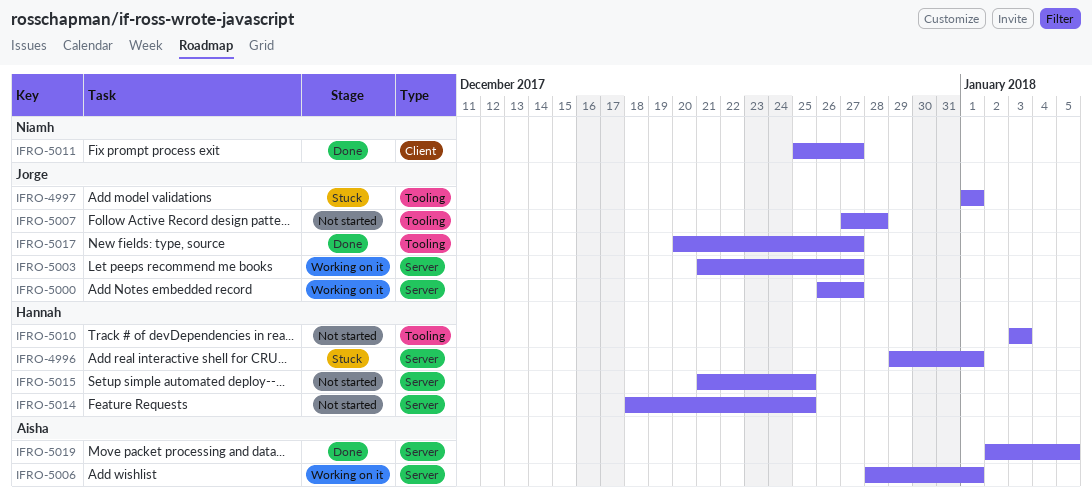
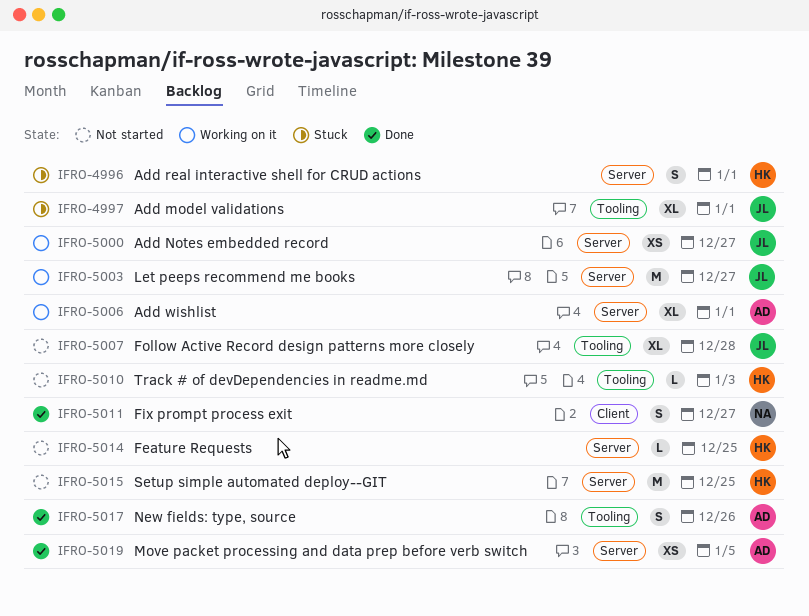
IFRO-5017, owner: Jorge -> Aisha
IFRO-5017, due: Dec 27 -> Dec 26

